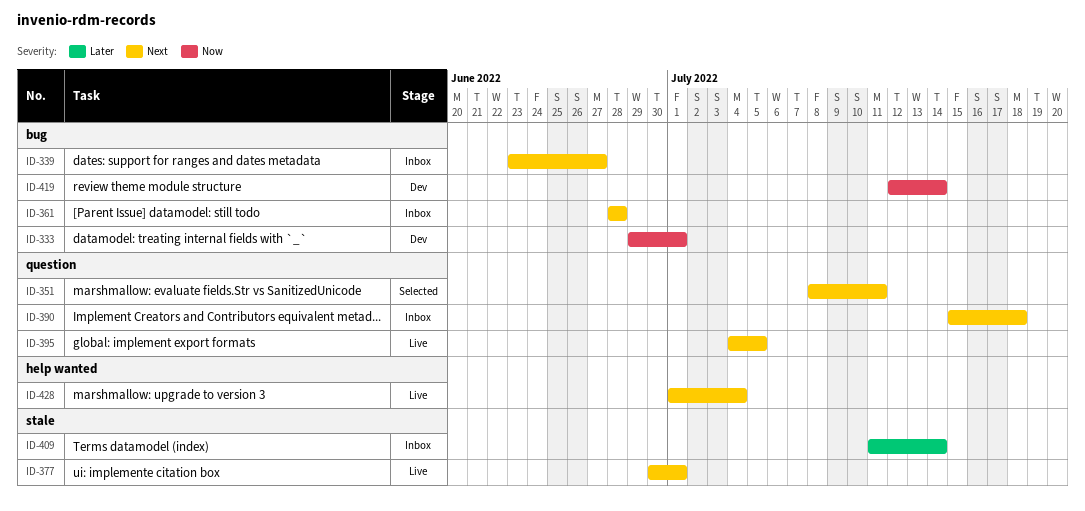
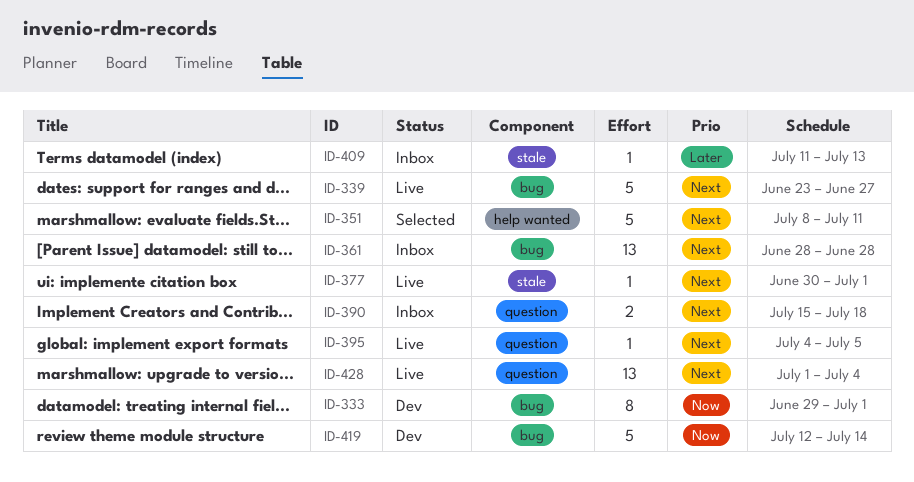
ID-339, status: Inbox -> Live
ID-351, label: question -> help wanted
ID-409, due: Jul 14 -> Jul 13
ID-428, label: help wanted -> question

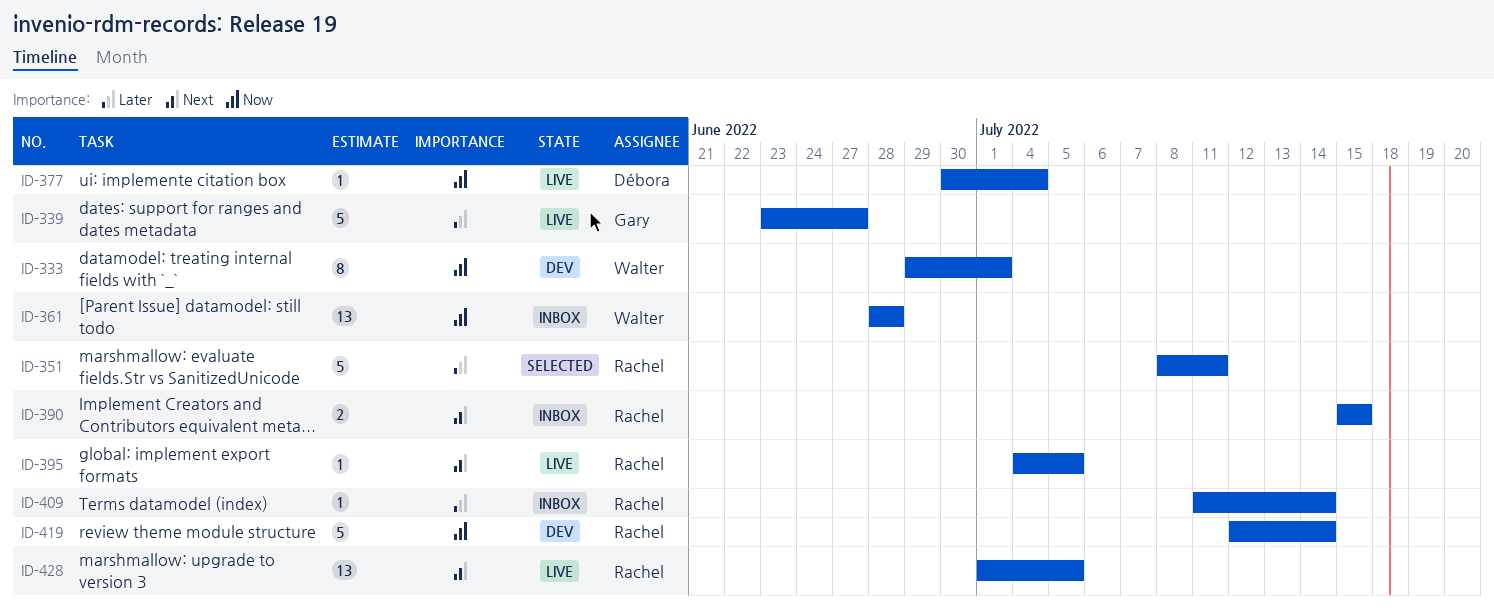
ID-339, priority: Next -> Later
ID-351, priority: Next -> Later
ID-361, priority: Next -> Now
ID-377, priority: Next -> Now
ID-377, due: Jul 1 -> Jul 4
ID-390, due: Jul 18 -> Jul 15
ID-409, due: Jul 13 -> Jul 14
ID-428, due: Jul 4 -> Jul 5

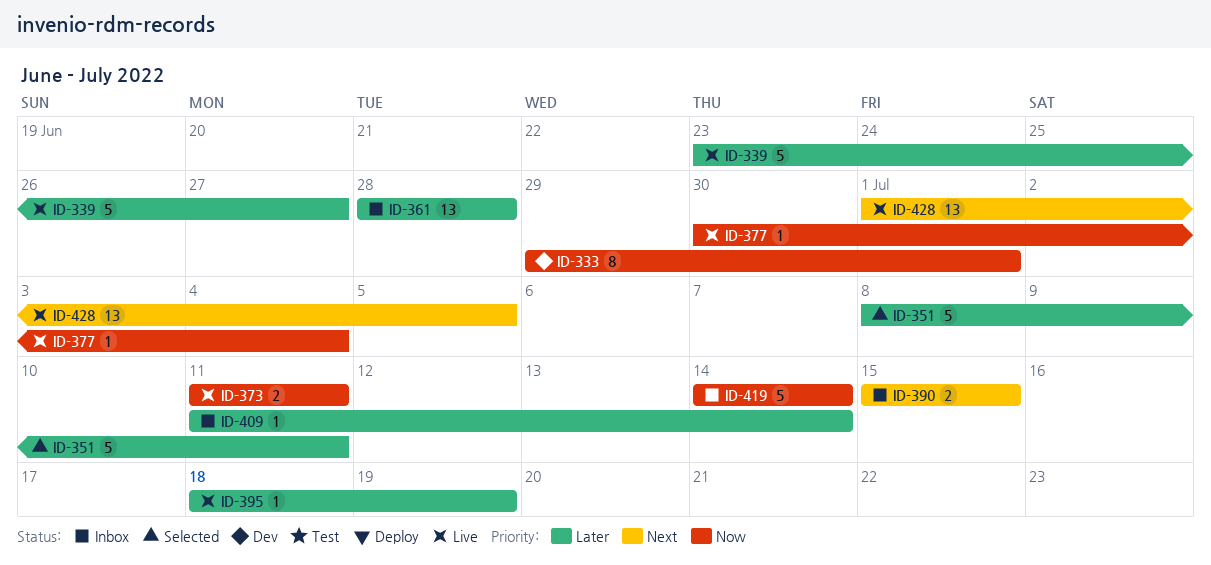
ID-361, priority: Now -> Later
ID-373: none -> present
ID-395, priority: Next -> Later
ID-395, start: Jul 4 -> Jul 18
ID-395, due: Jul 5 -> Jul 19
ID-419, status: Dev -> Inbox
ID-419, start: Jul 12 -> Jul 14

